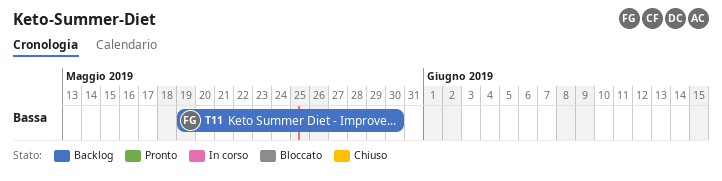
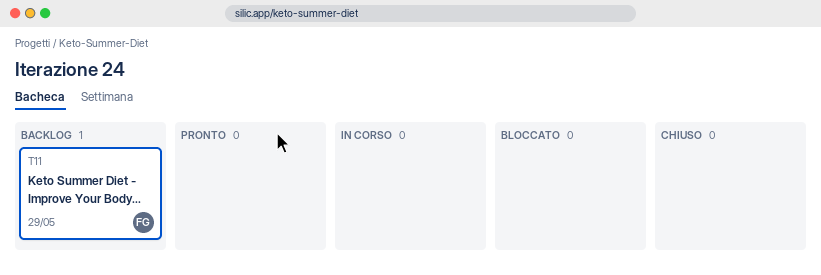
T11, due: May 30 -> May 29

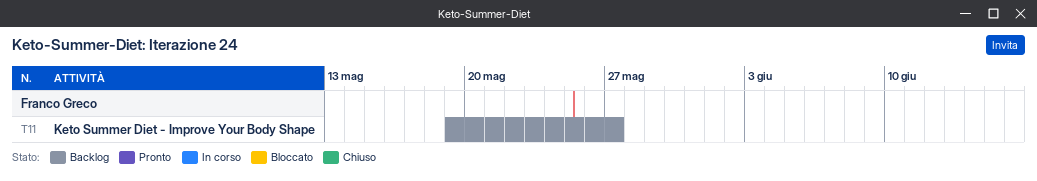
T11, due: May 29 -> May 27

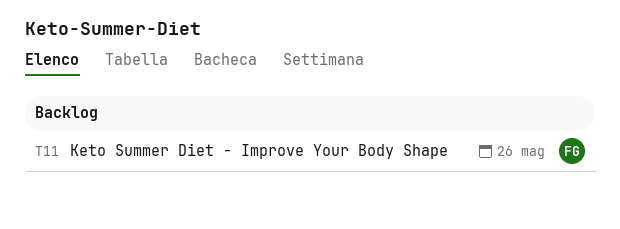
T11, due: May 27 -> May 26

